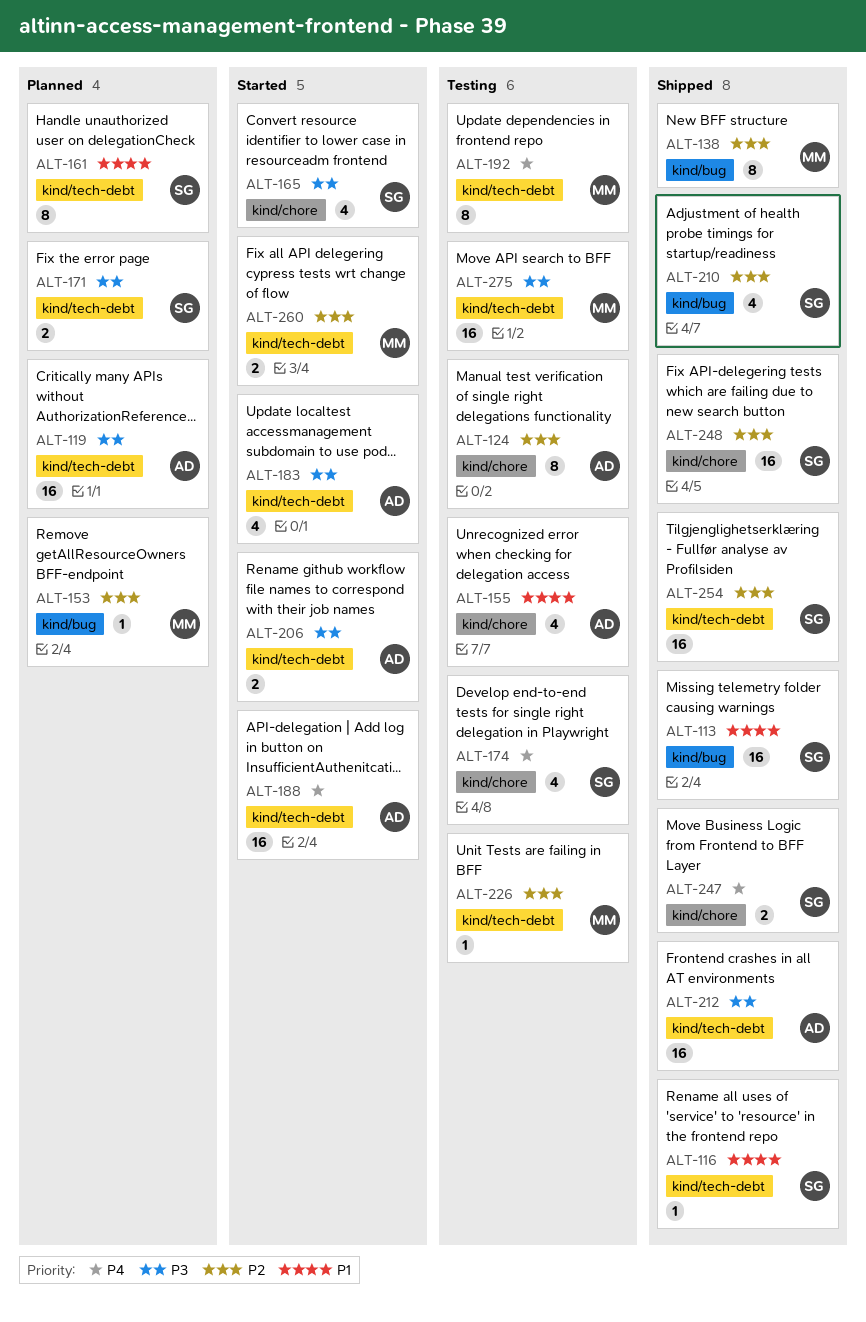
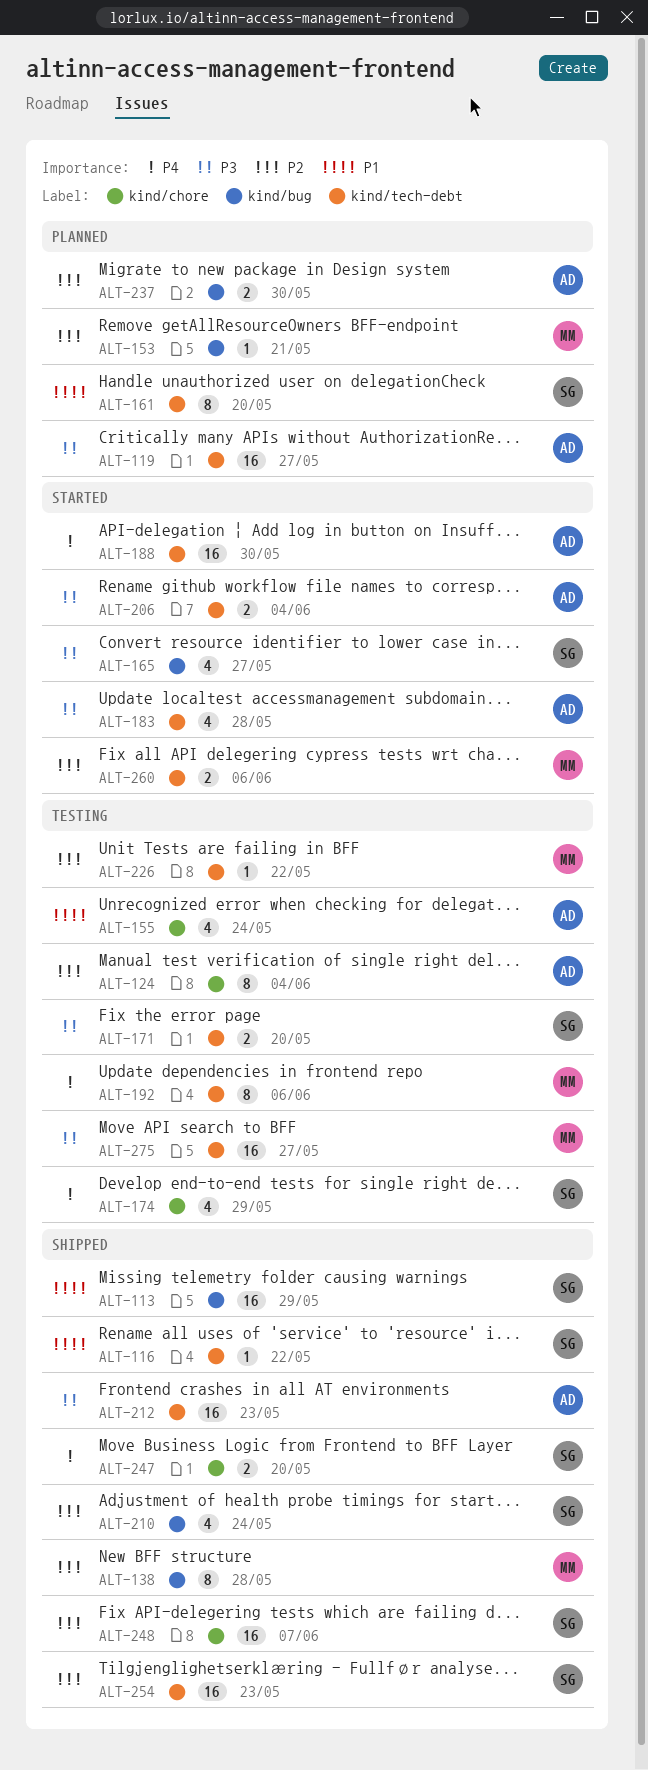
ALT-165, label: kind/chore -> kind/bug
ALT-171, status: Planned -> Testing
ALT-237: none -> present

